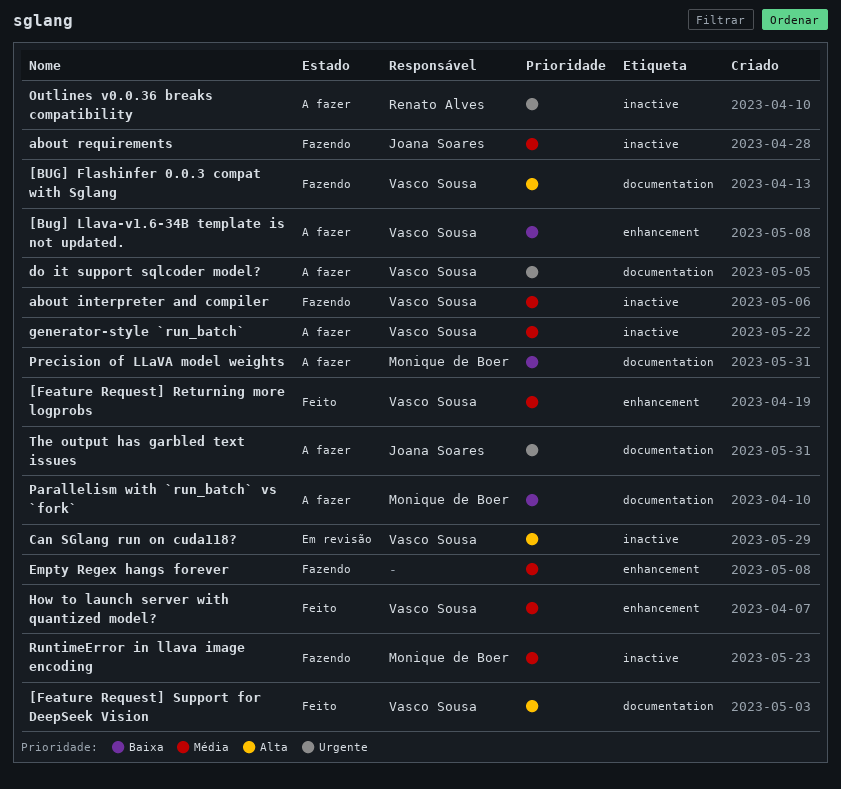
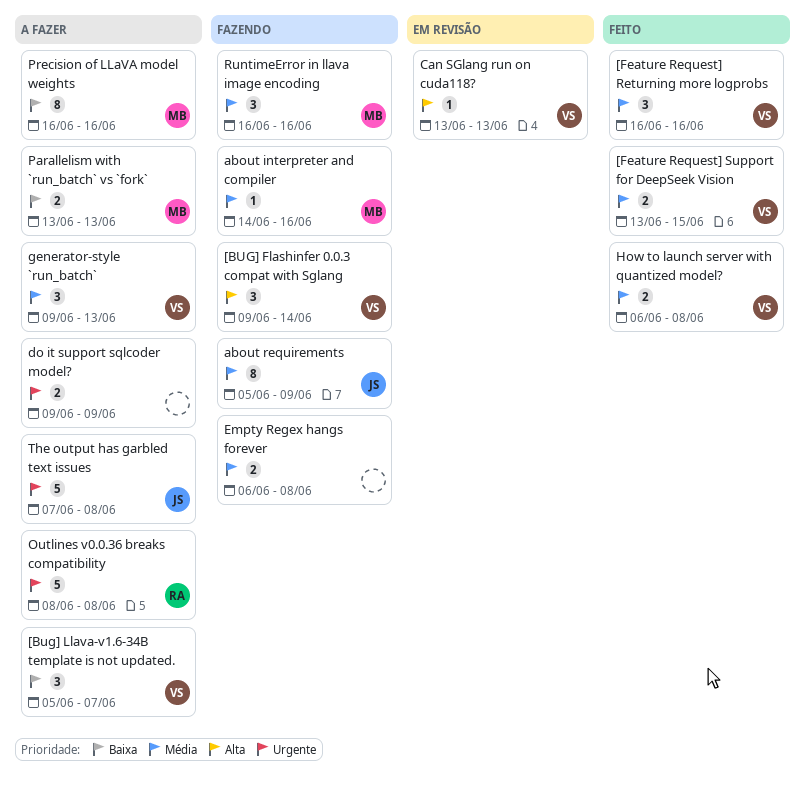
[Feature Request] Support for DeepSeek Vision, priority: Alta -> Média
about interpreter and compiler, owner: Vasco Sousa -> Monique de Boer
do it support sqlcoder model?, owner: Vasco Sousa -> none

